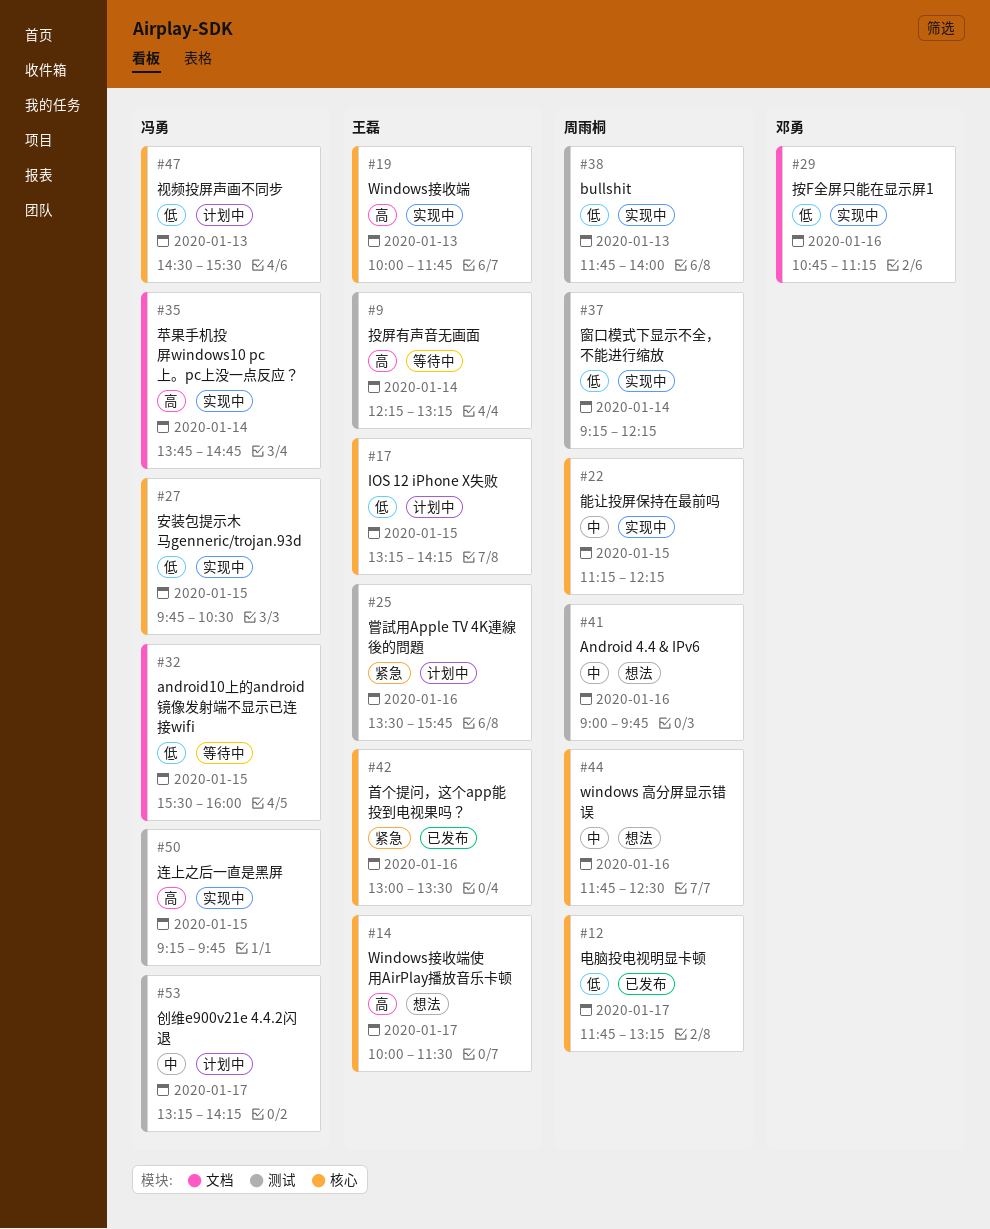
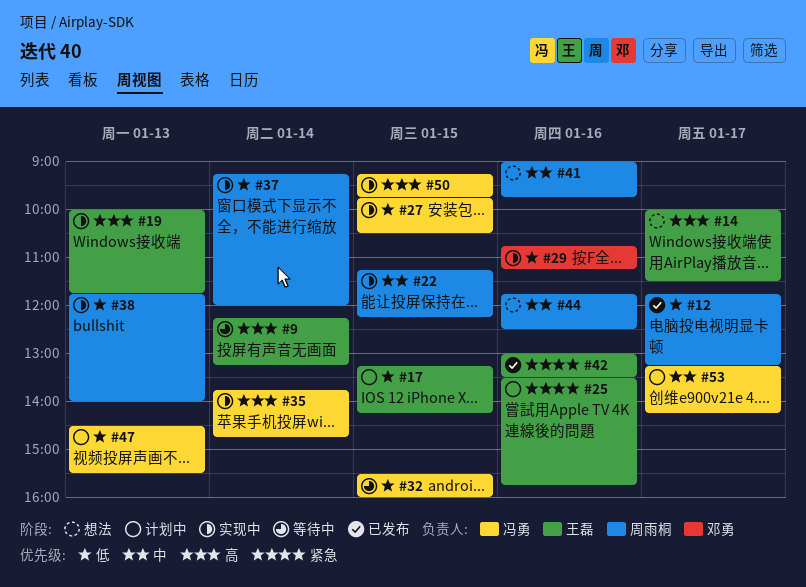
#37, ends: 12:15 -> 12:00

